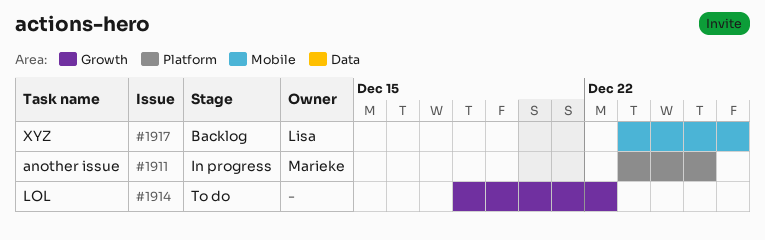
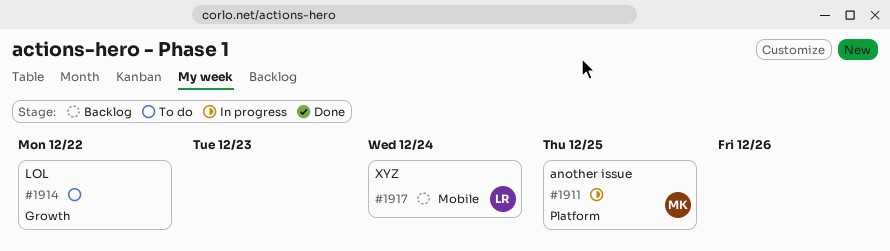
#1917, due: Dec 26 -> Dec 24

